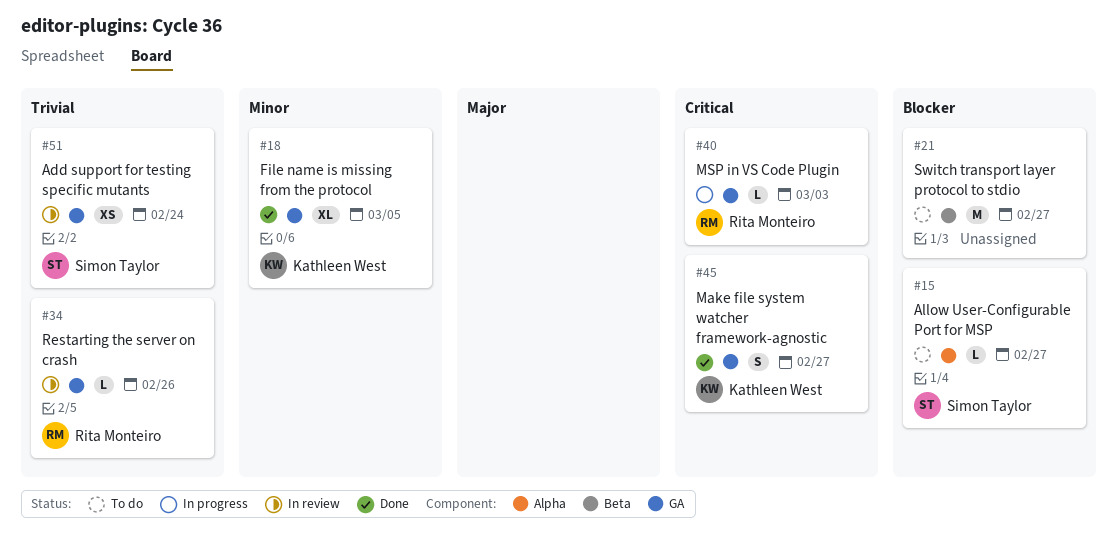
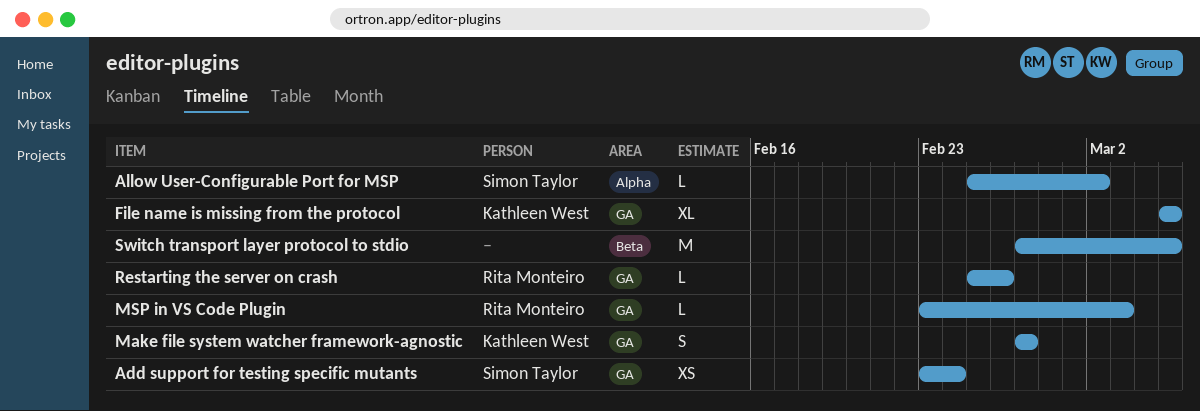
Allow User-Configurable Port for MSP, due: Feb 27 -> Mar 2
Switch transport layer protocol to stdio, due: Feb 27 -> Mar 5

